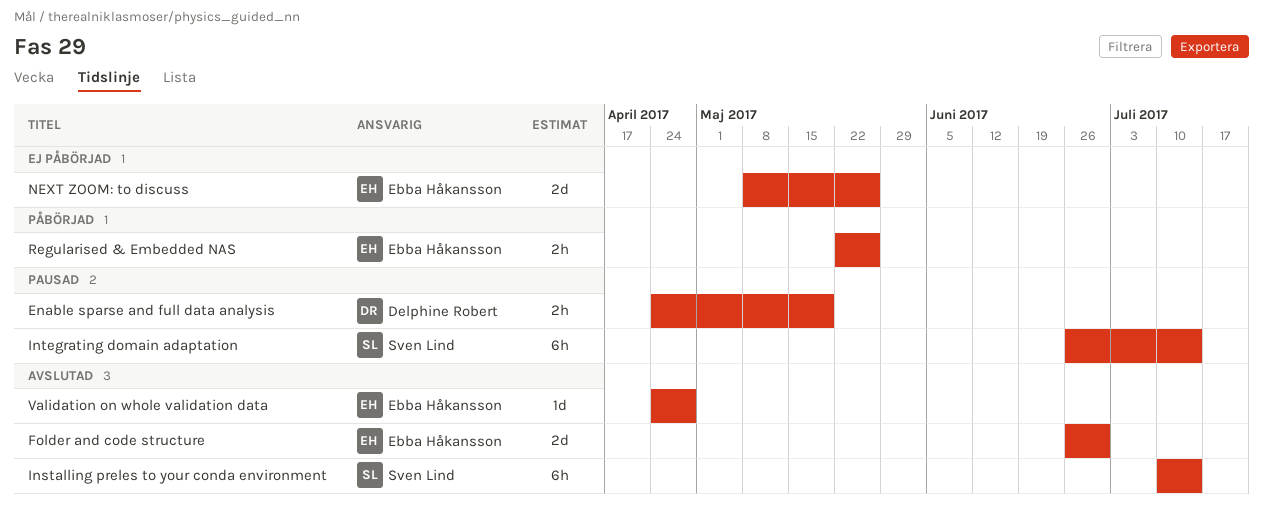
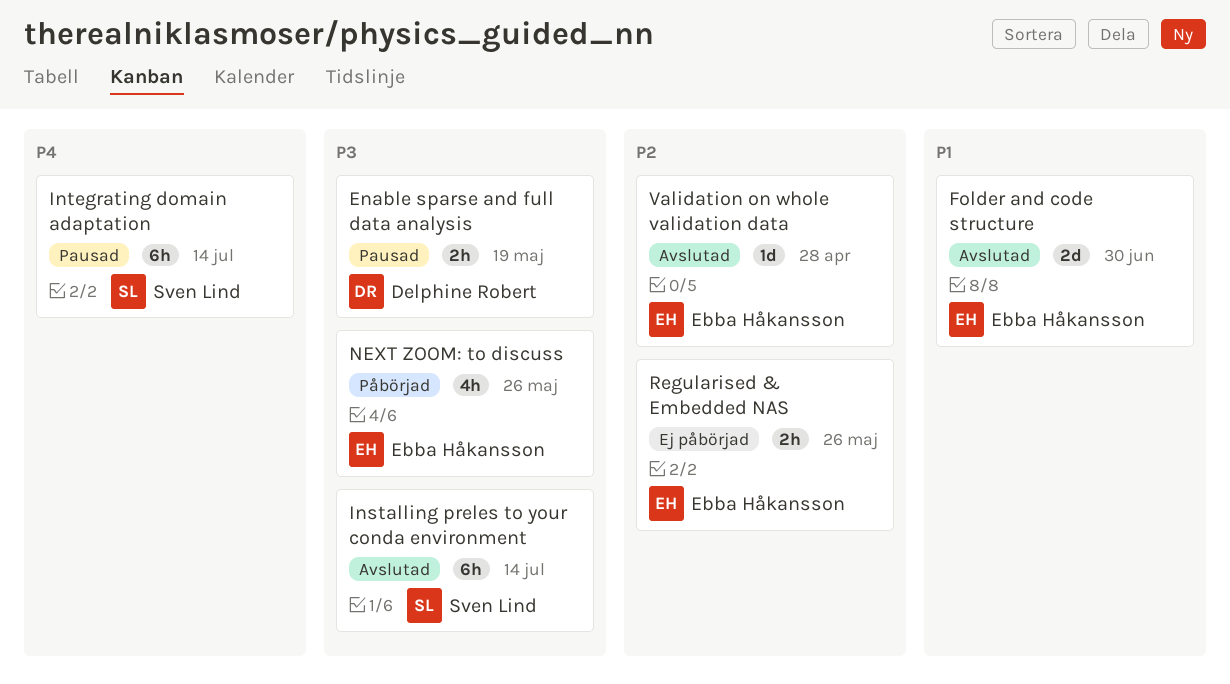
NEXT ZOOM: to discuss, status: Ej påbörjad -> Påbörjad
NEXT ZOOM: to discuss, estimate: 2d -> 4h
Regularised & Embedded NAS, status: Påbörjad -> Ej påbörjad

